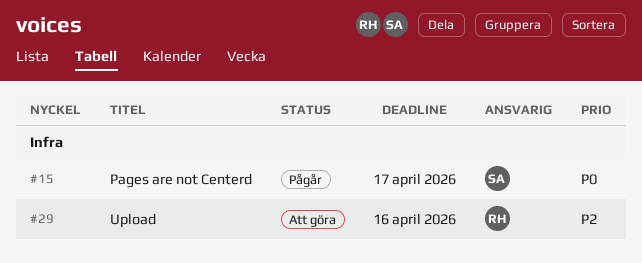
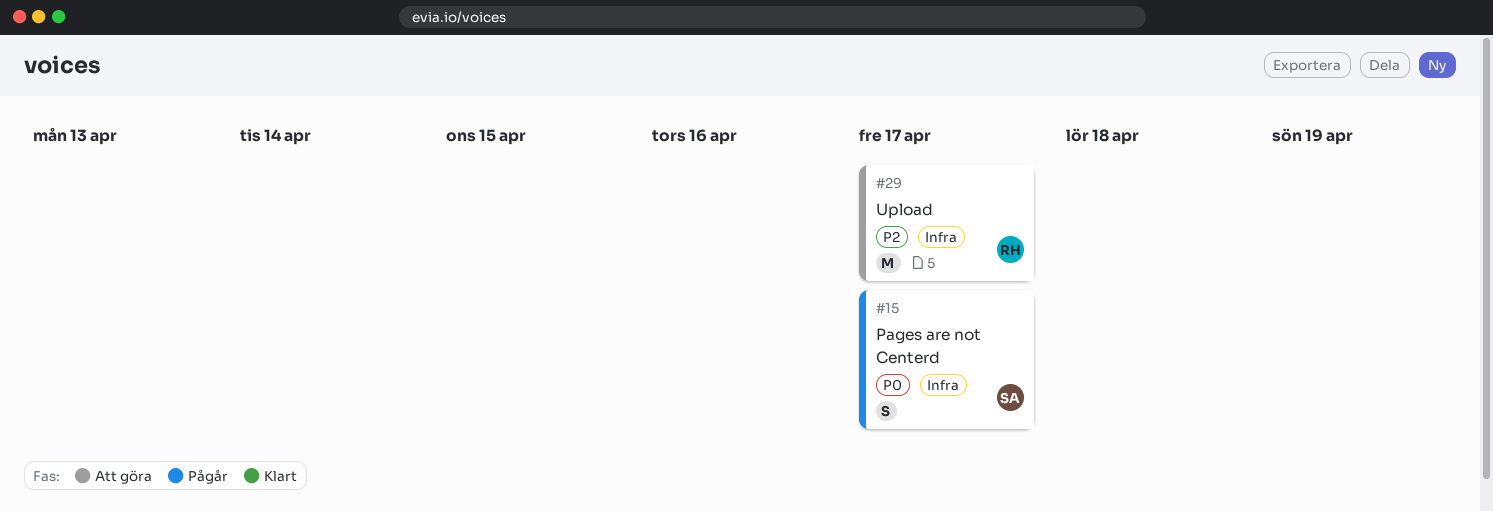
#29, due: Apr 16 -> Apr 17

